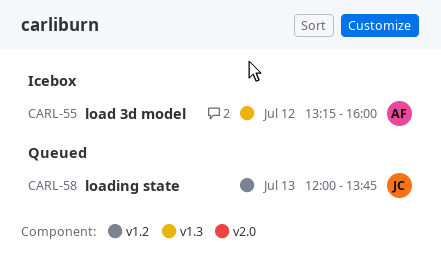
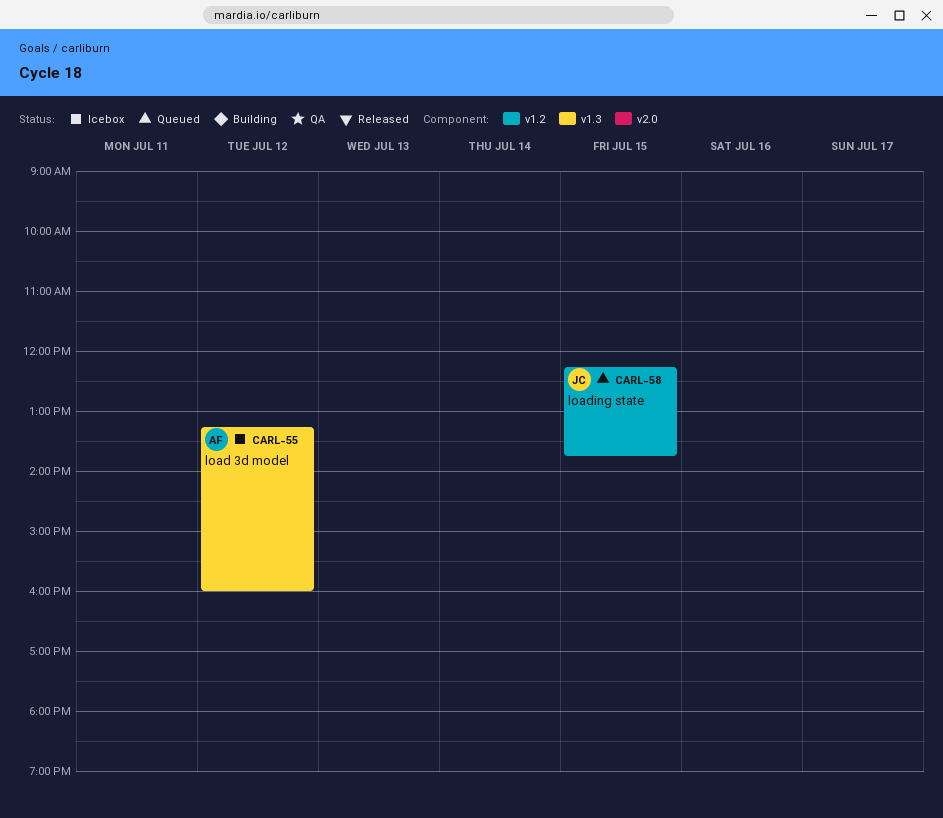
CARL-58, day: Jul 13 -> Jul 15
CARL-58, begins: 12:00 -> 12:15

